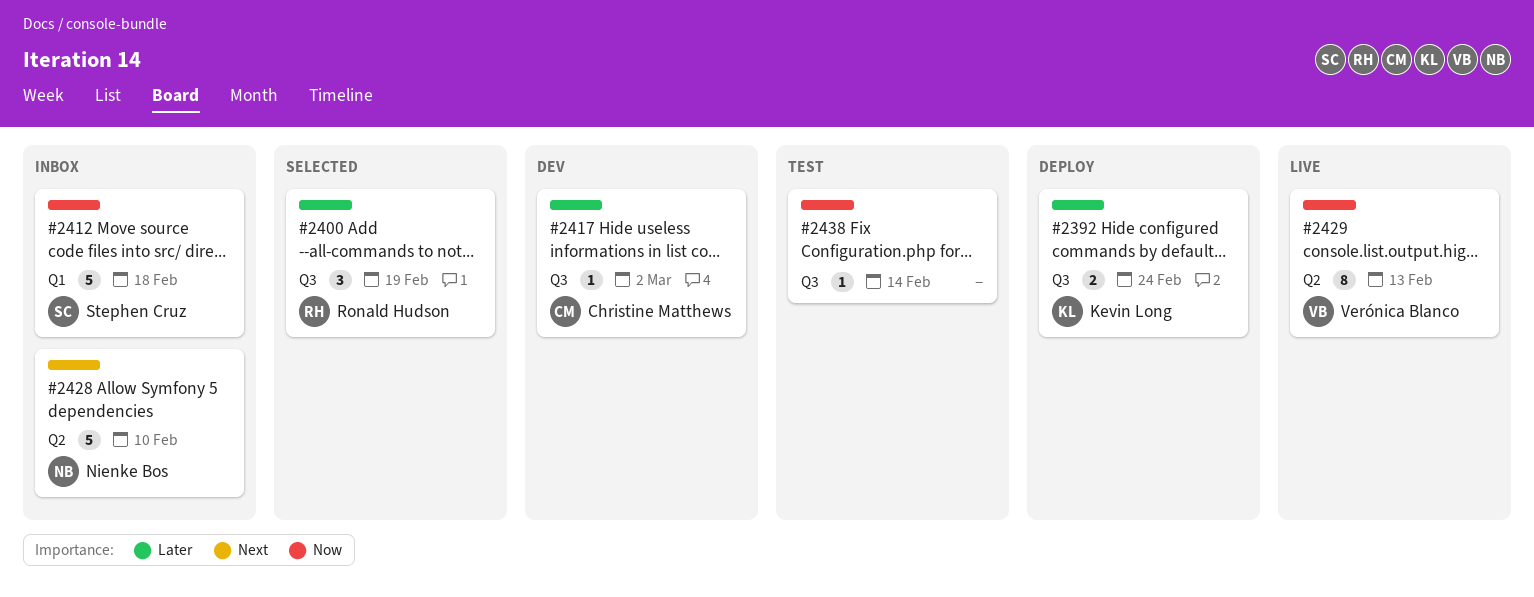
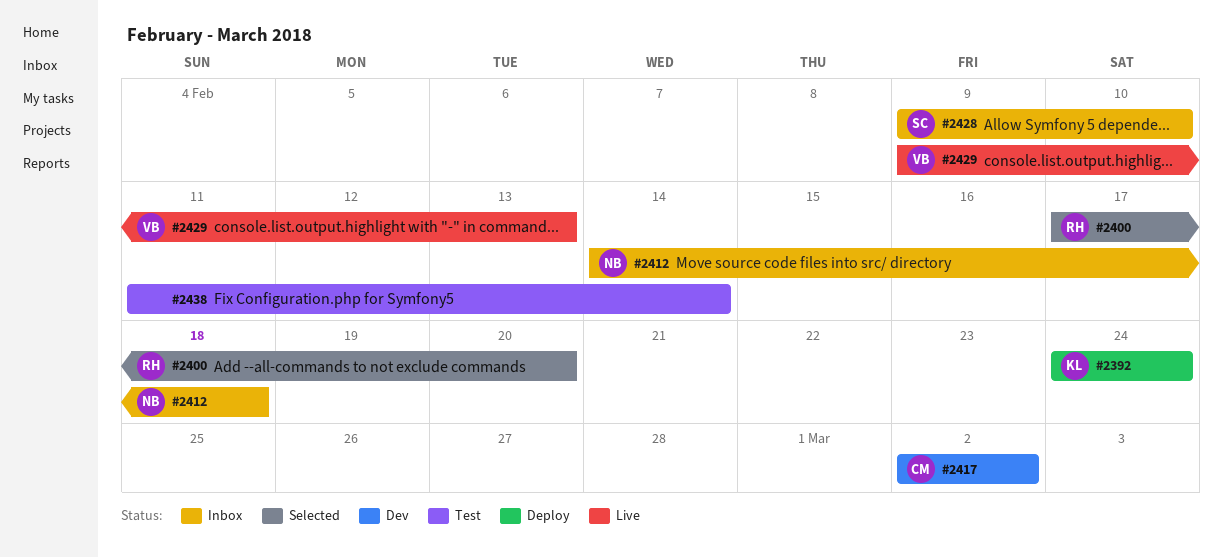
#2400, due: Feb 19 -> Feb 20
#2412, owner: Stephen Cruz -> Nienke Bos
#2428, owner: Nienke Bos -> Stephen Cruz

